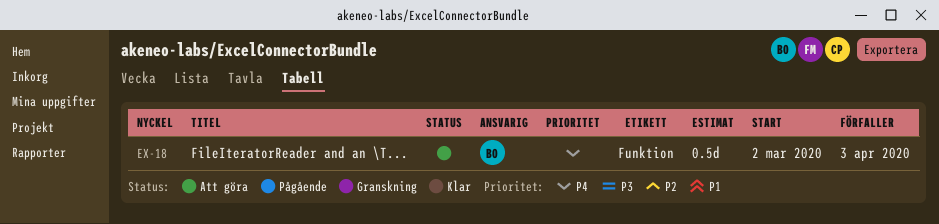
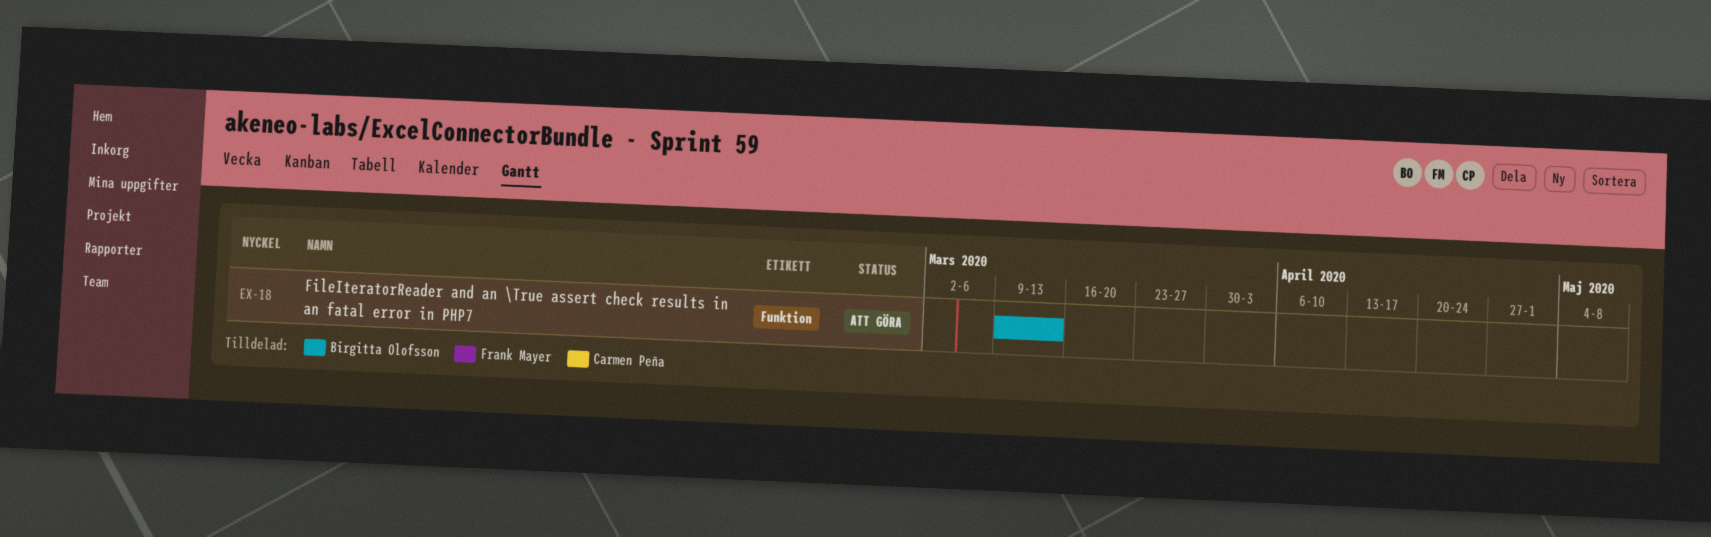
EX-18, start: Mar 2 -> Mar 9
EX-18, due: Apr 3 -> Mar 13

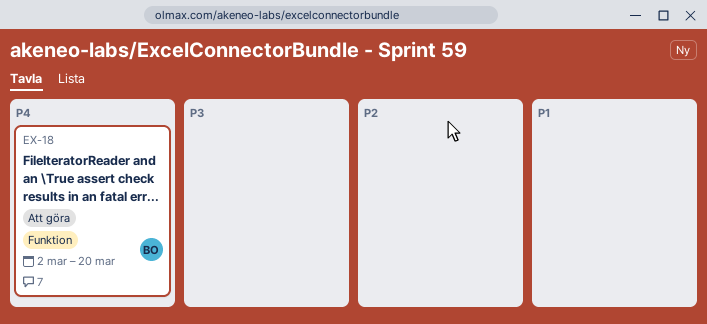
EX-18, start: Mar 9 -> Mar 2
EX-18, due: Mar 13 -> Mar 20

